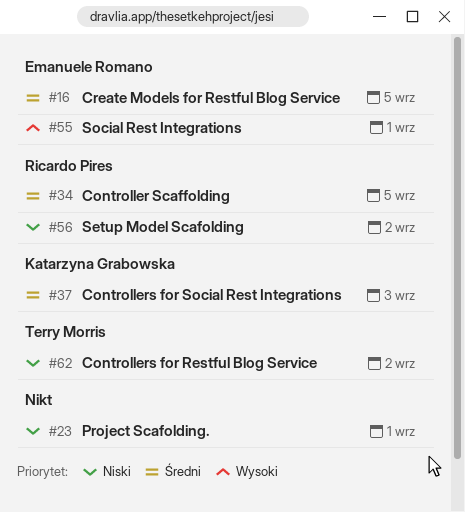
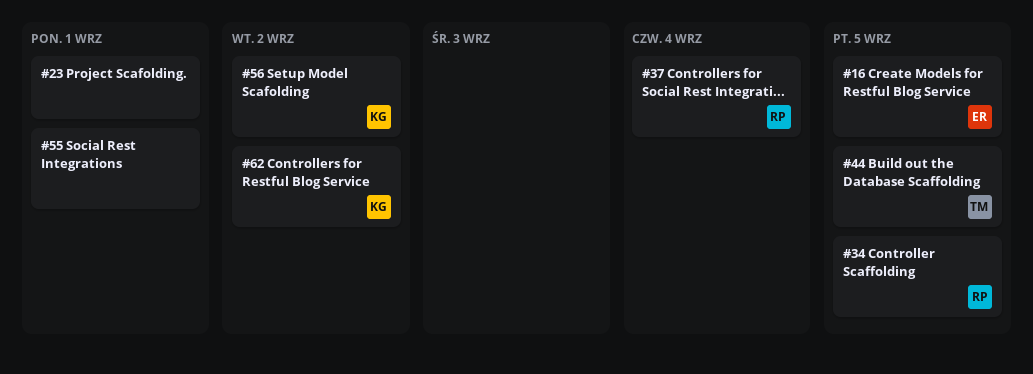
#37, owner: Katarzyna Grabowska -> Ricardo Pires
#37, due: Sep 3 -> Sep 4
#44: none -> present
#55, owner: Emanuele Romano -> none
#56, owner: Ricardo Pires -> Katarzyna Grabowska
#62, owner: Terry Morris -> Katarzyna Grabowska

